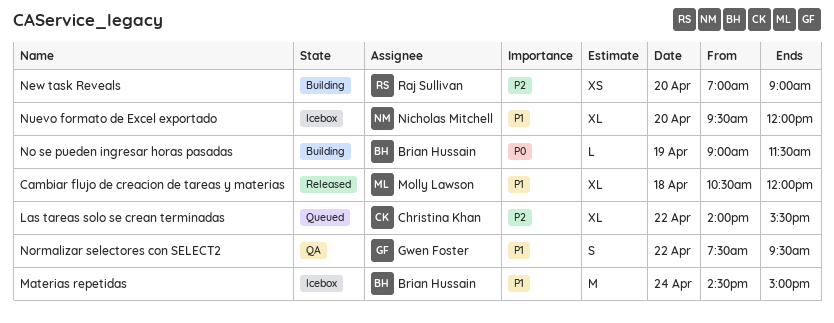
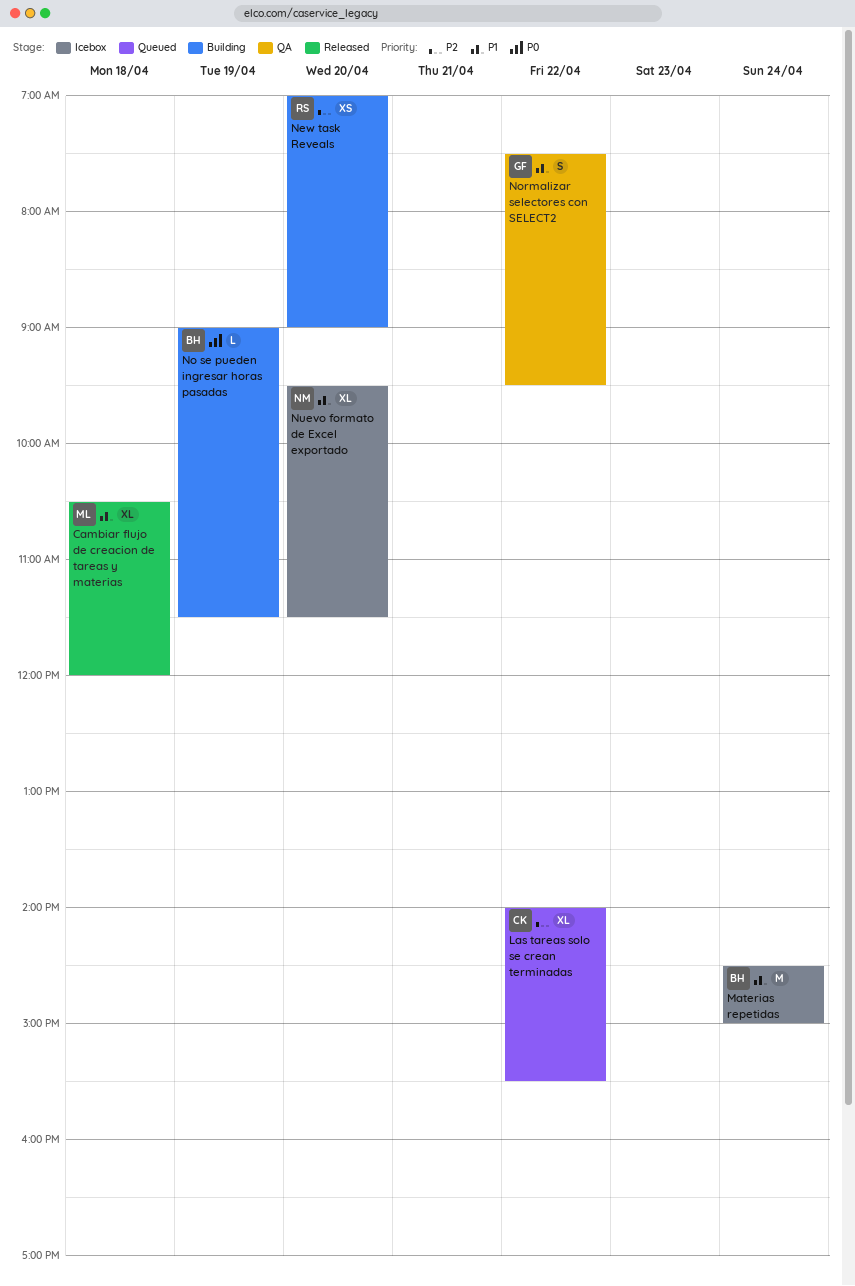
Nuevo formato de Excel exportado, ends: 12:00 -> 11:30

